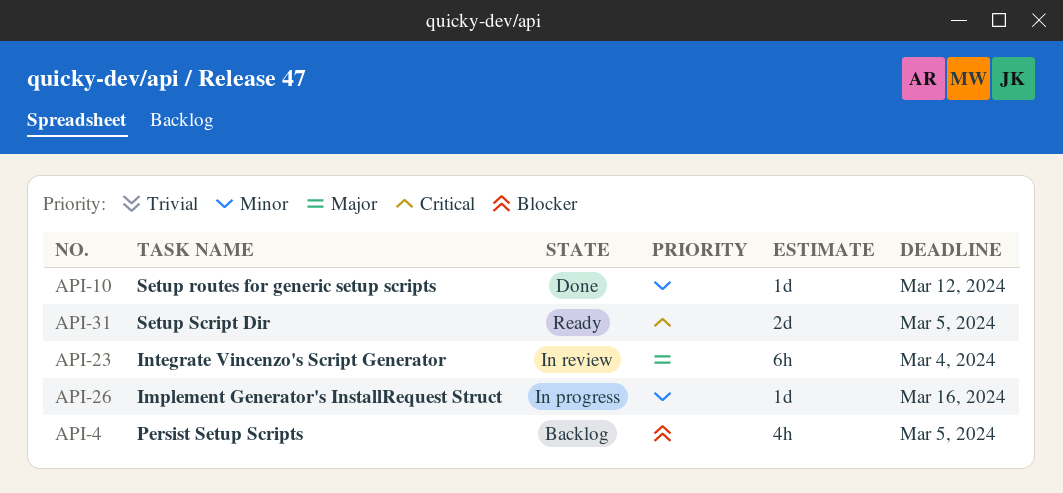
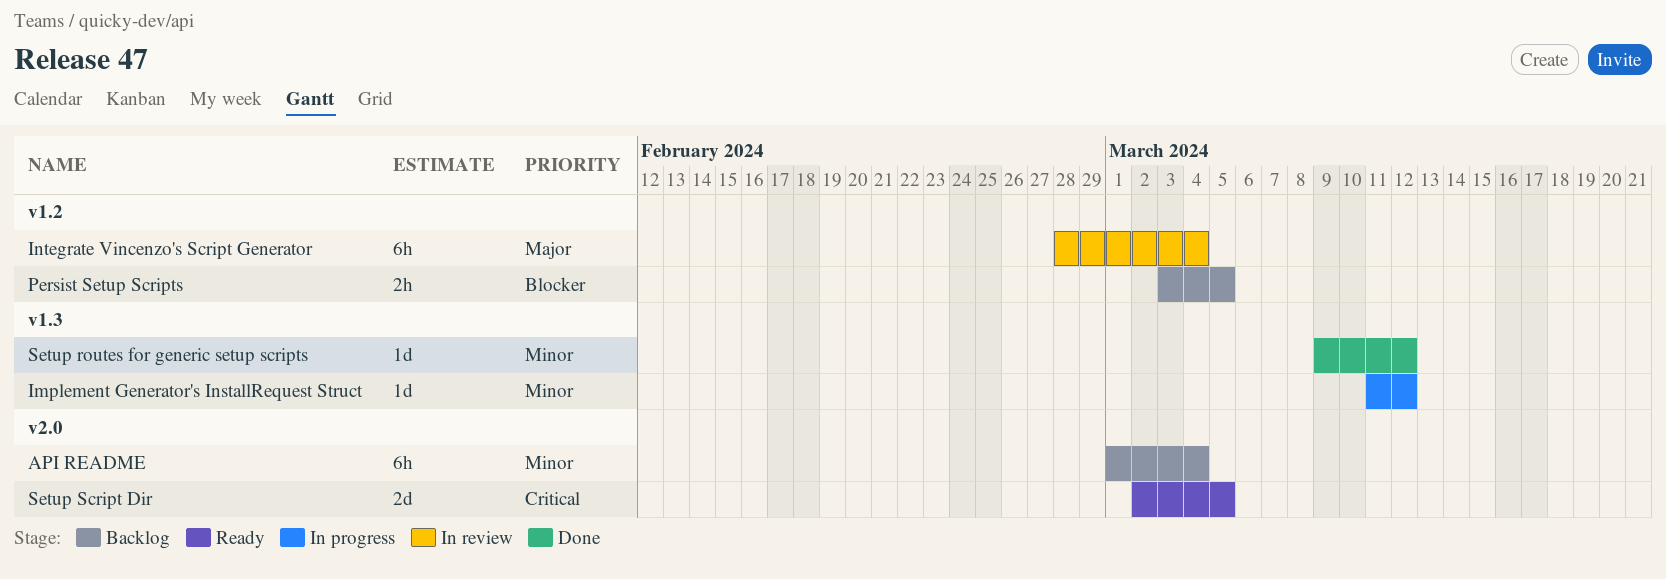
API README: none -> present
Implement Generator's InstallRequest Struct, due: Mar 16 -> Mar 12
Persist Setup Scripts, estimate: 4h -> 2h

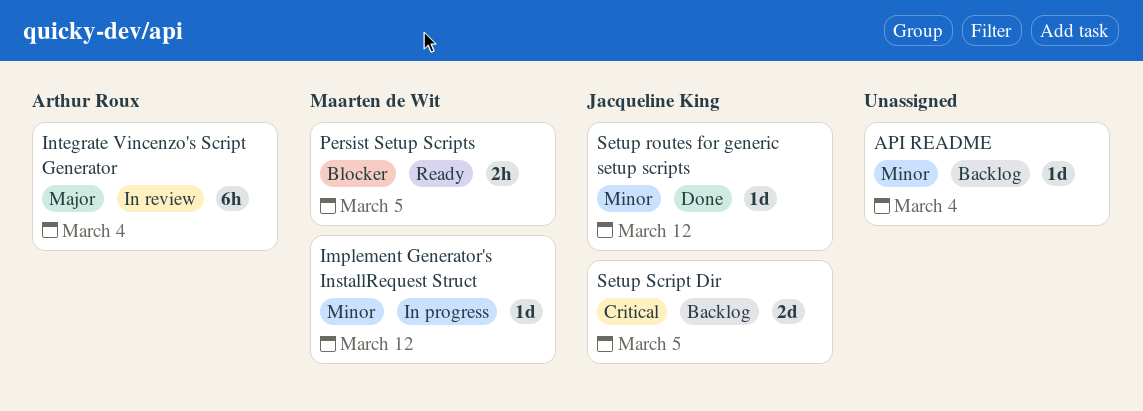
API README, estimate: 6h -> 1d
Persist Setup Scripts, status: Backlog -> Ready
Setup Script Dir, status: Ready -> Backlog

